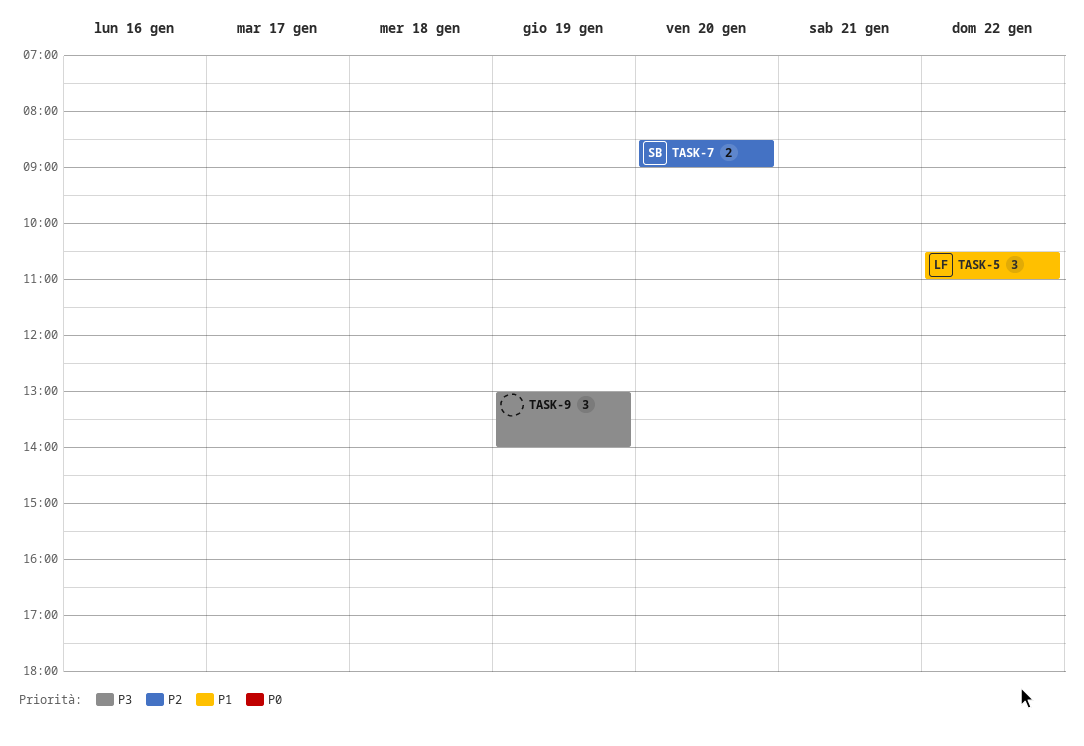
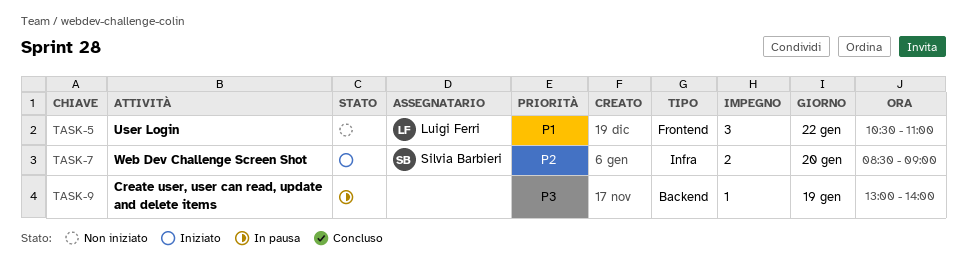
TASK-9, estimate: 3 -> 1

